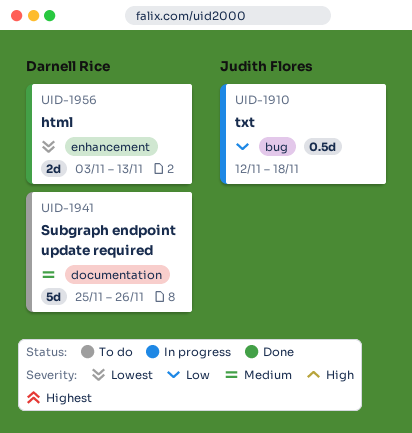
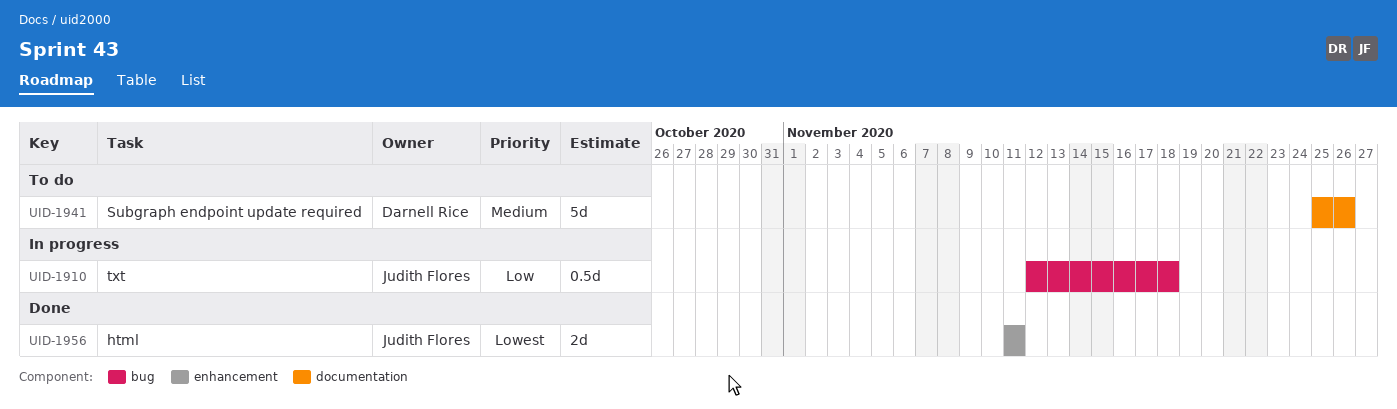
UID-1956, owner: Darnell Rice -> Judith Flores
UID-1956, start: Nov 3 -> Nov 11
UID-1956, due: Nov 13 -> Nov 11

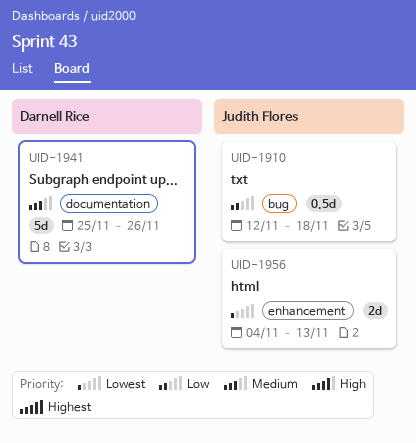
UID-1956, start: Nov 11 -> Nov 4
UID-1956, due: Nov 11 -> Nov 13

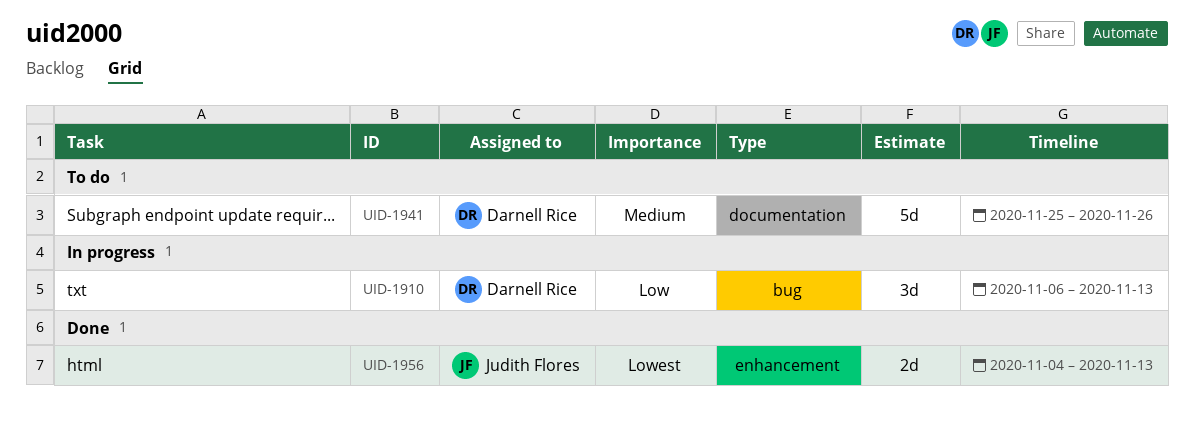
UID-1910, owner: Judith Flores -> Darnell Rice
UID-1910, estimate: 0.5d -> 3d
UID-1910, start: Nov 12 -> Nov 6
UID-1910, due: Nov 18 -> Nov 13

